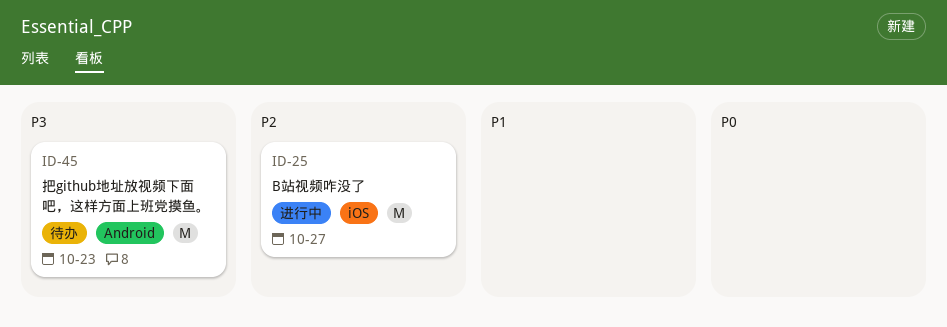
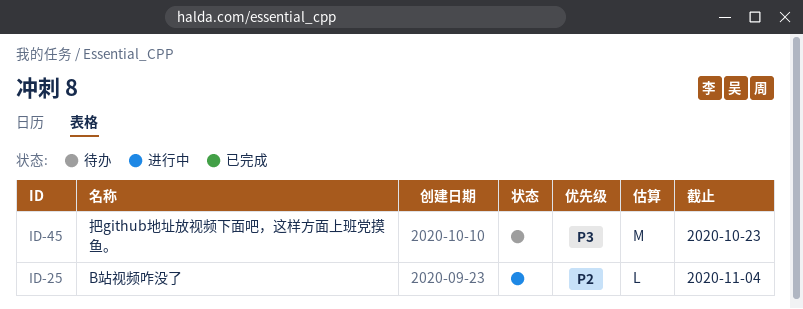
ID-25, estimate: M -> L
ID-25, due: Oct 27 -> Nov 4

